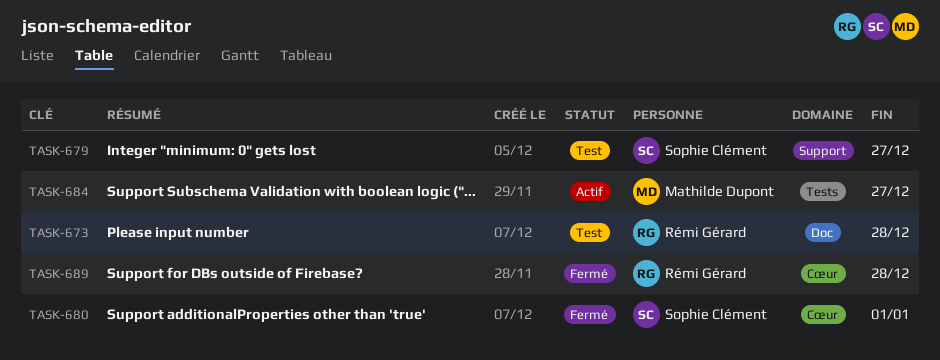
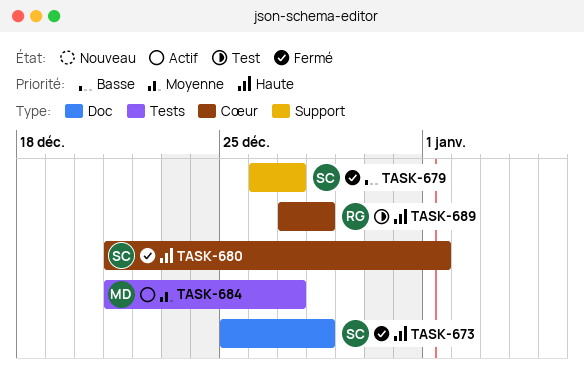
TASK-673, status: Test -> Fermé
TASK-673, owner: Rémi Gérard -> Sophie Clément
TASK-679, status: Test -> Fermé
TASK-689, status: Fermé -> Test

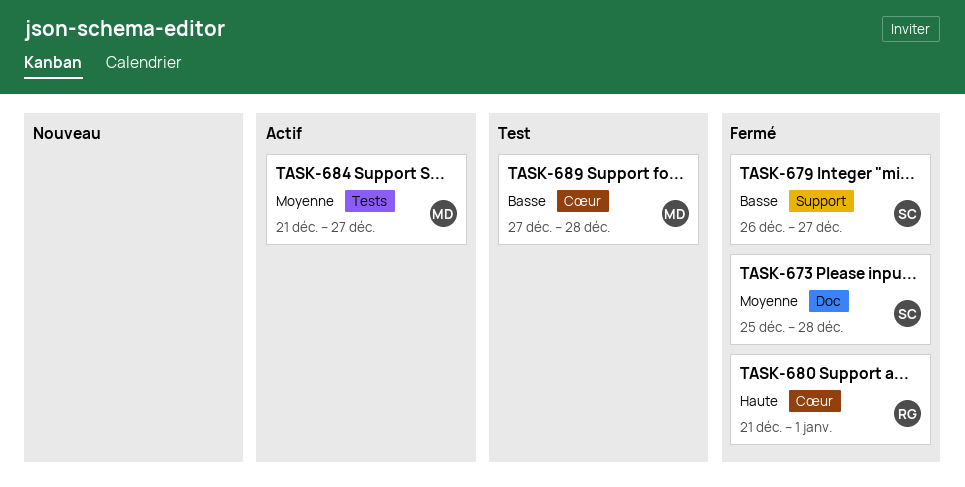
TASK-673, priority: Haute -> Moyenne
TASK-680, owner: SC -> RG
TASK-689, owner: RG -> MD
TASK-689, priority: Haute -> Basse

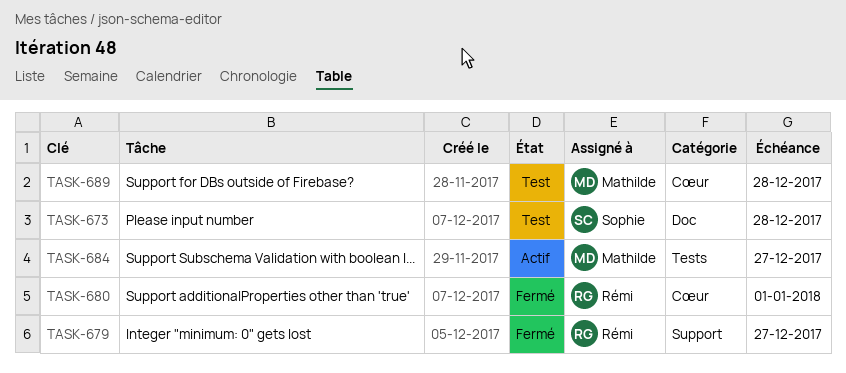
TASK-673, status: Fermé -> Test
TASK-679, owner: Sophie -> Rémi

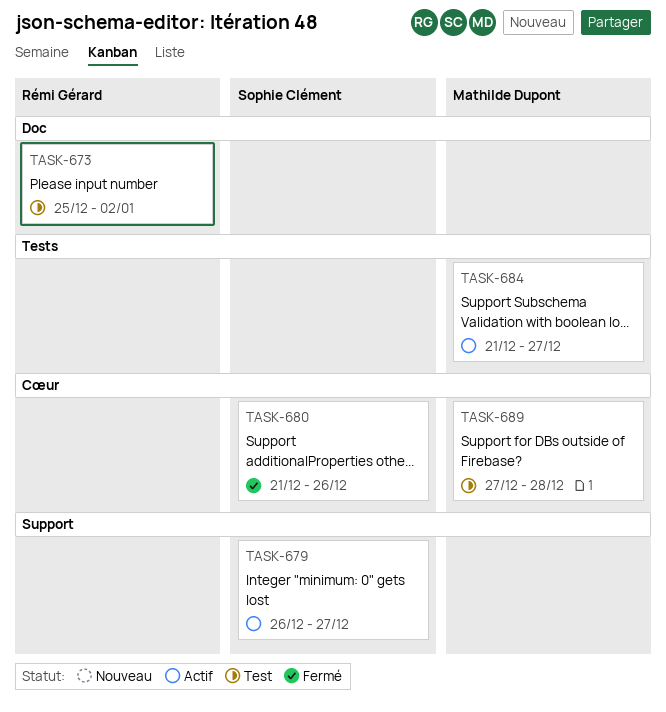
TASK-673, owner: Sophie Clément -> Rémi Gérard
TASK-673, due: Dec 28 -> Jan 2
TASK-679, status: Fermé -> Actif
TASK-679, owner: Rémi Gérard -> Sophie Clément
TASK-680, owner: Rémi Gérard -> Sophie Clément
TASK-680, due: Jan 1 -> Dec 26

